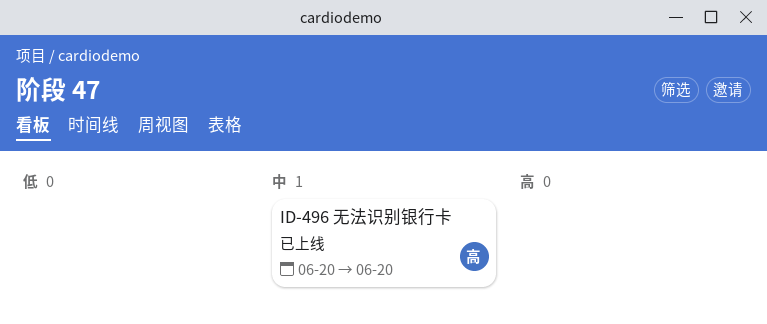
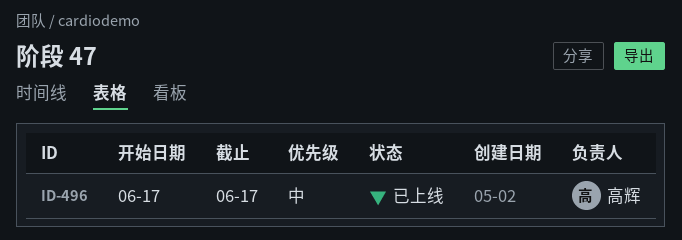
ID-496, start: Jun 20 -> Jun 17
ID-496, due: Jun 20 -> Jun 17

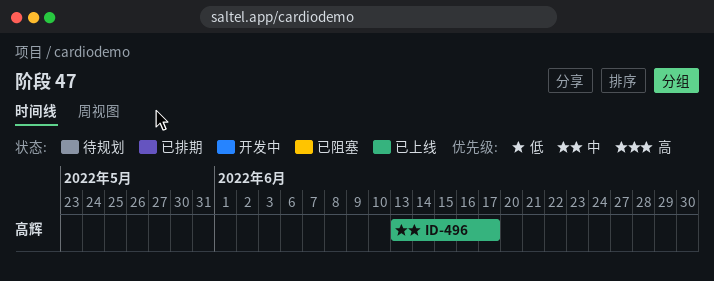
ID-496, start: Jun 17 -> Jun 13

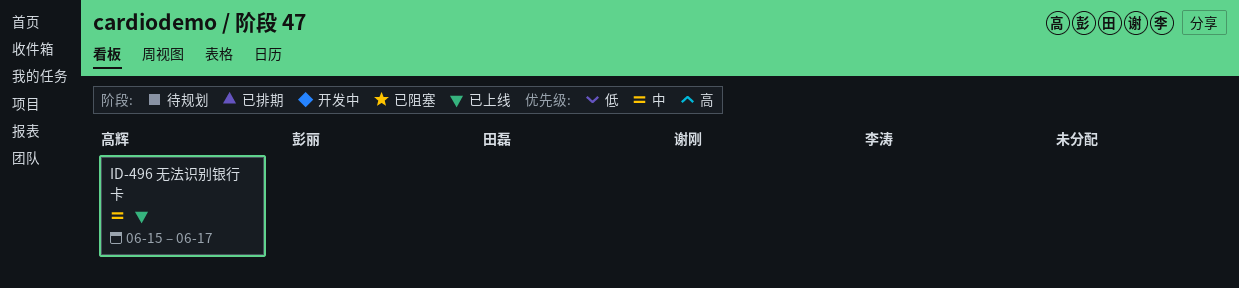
ID-496, start: Jun 13 -> Jun 15

